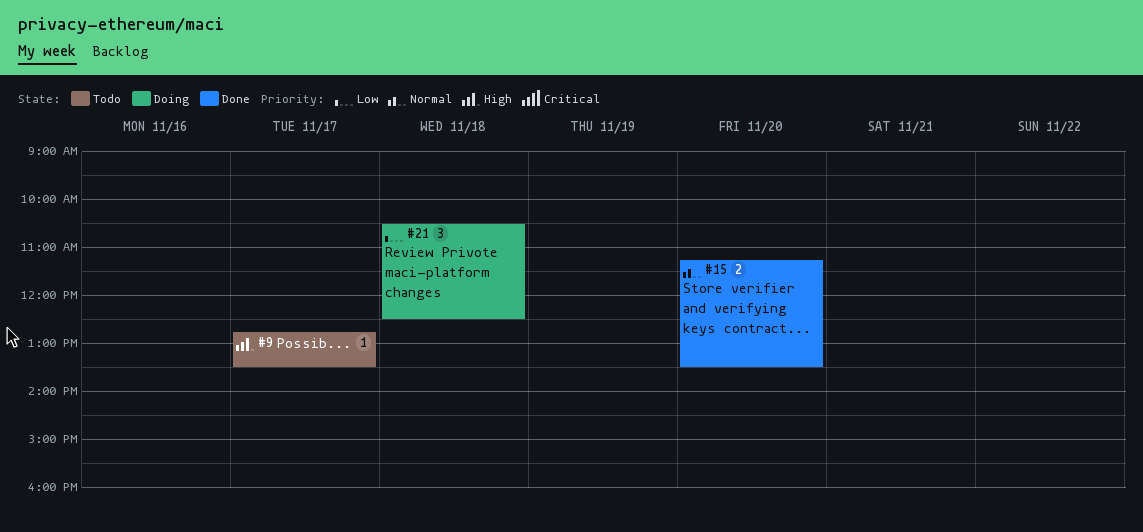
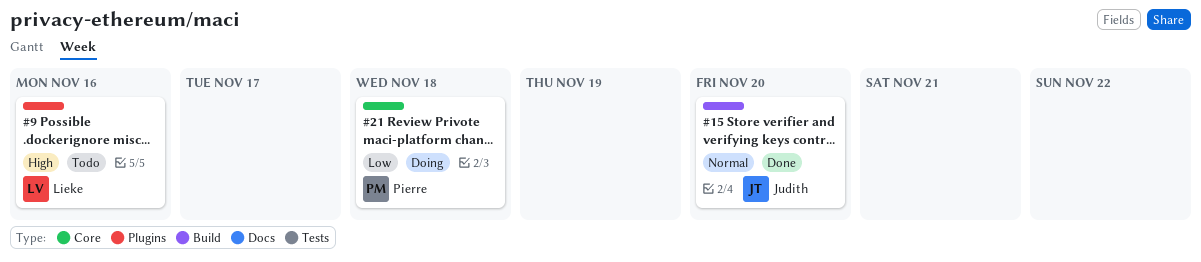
#9, day: Nov 17 -> Nov 16

